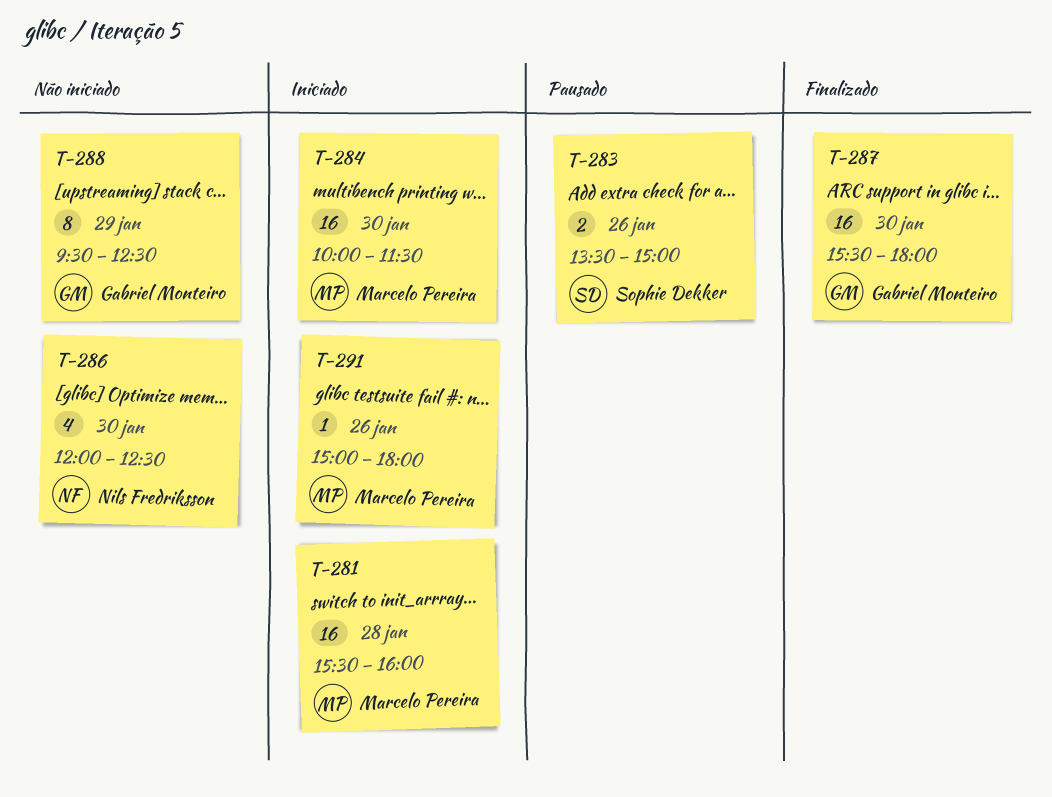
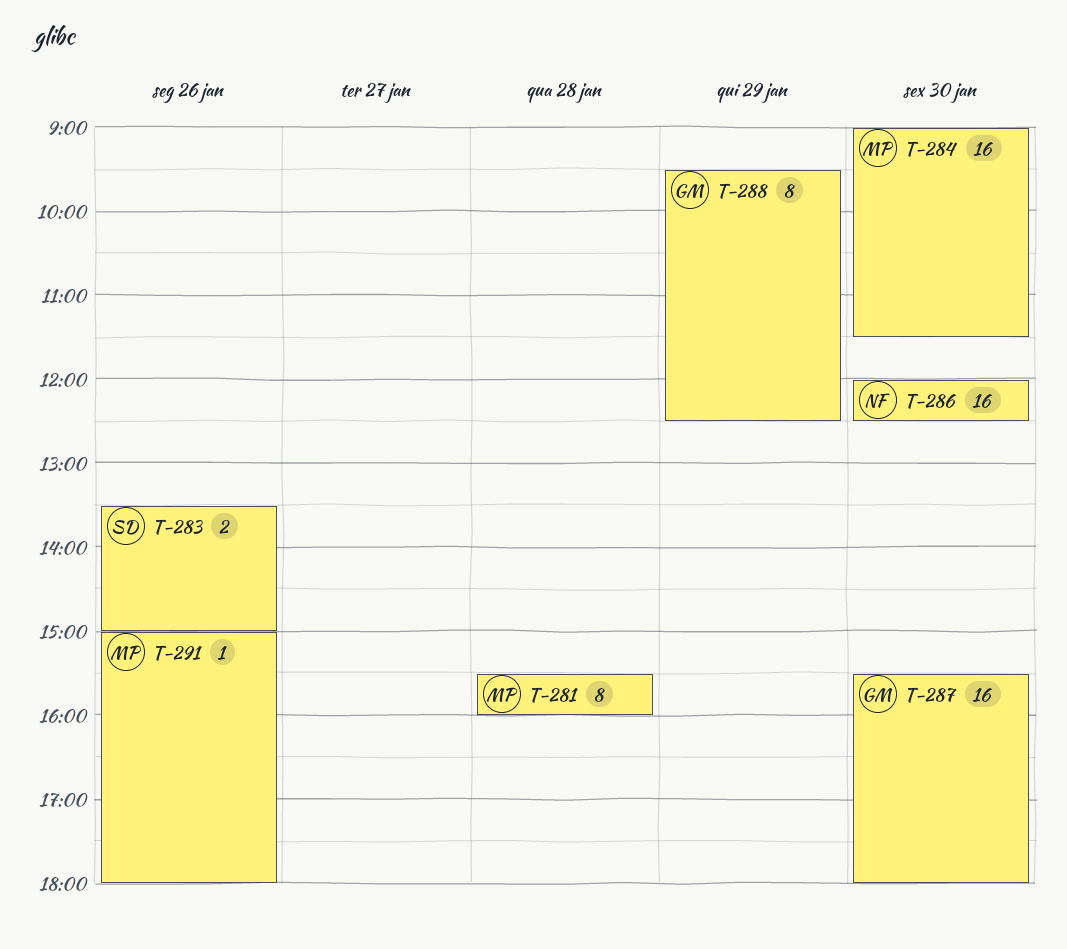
T-281, estimate: 16 -> 8
T-284, begins: 10:00 -> 09:00
T-286, estimate: 4 -> 16

